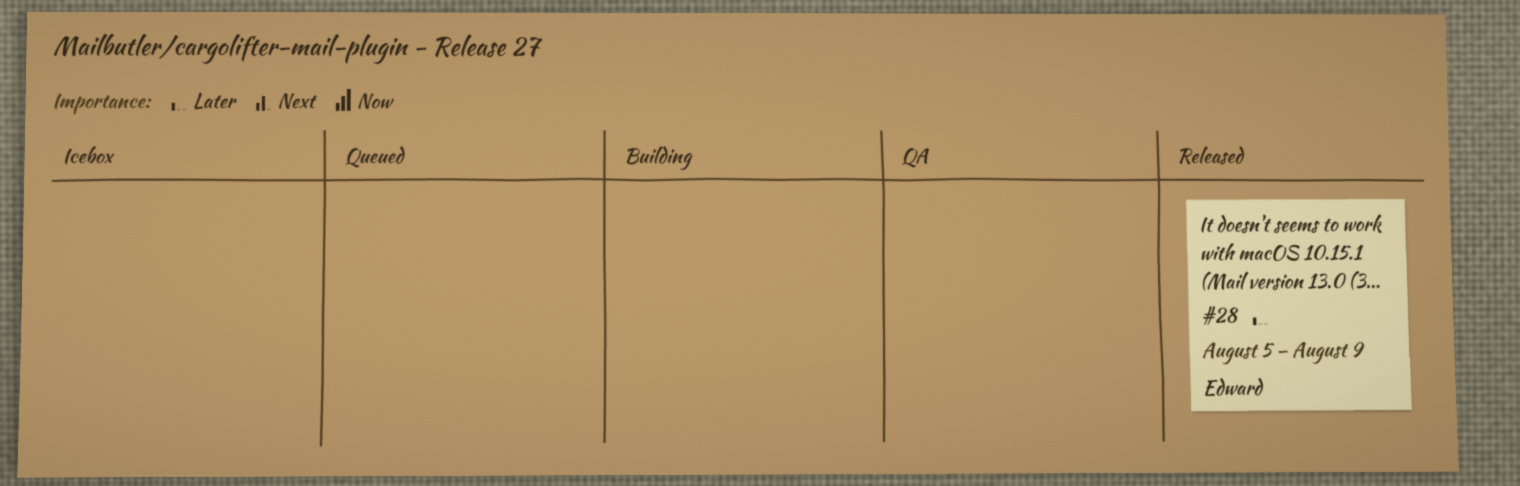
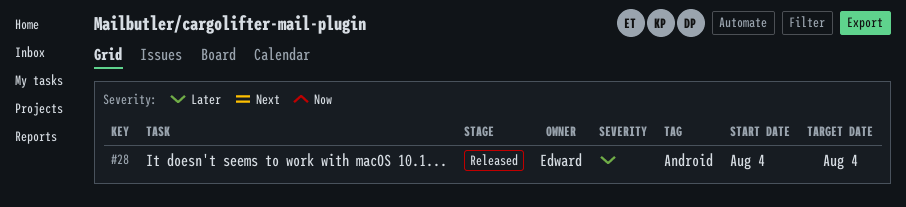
#28, start: Aug 5 -> Aug 4
#28, due: Aug 9 -> Aug 4

